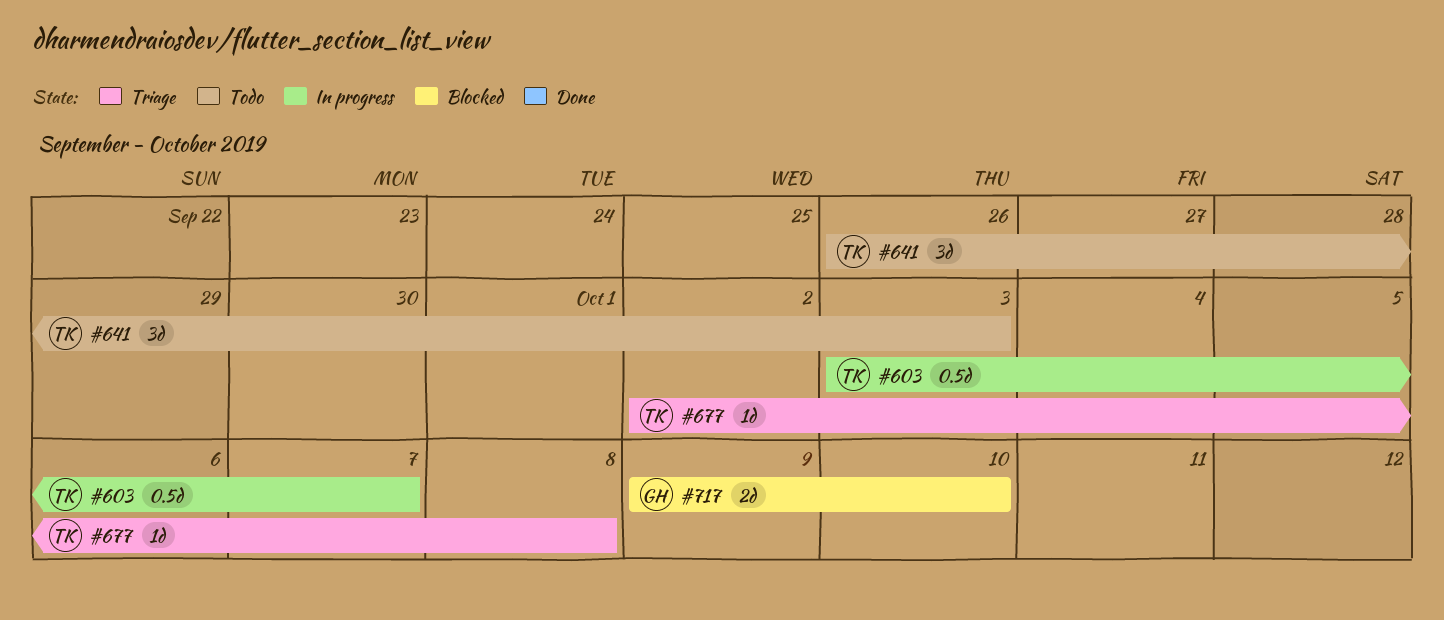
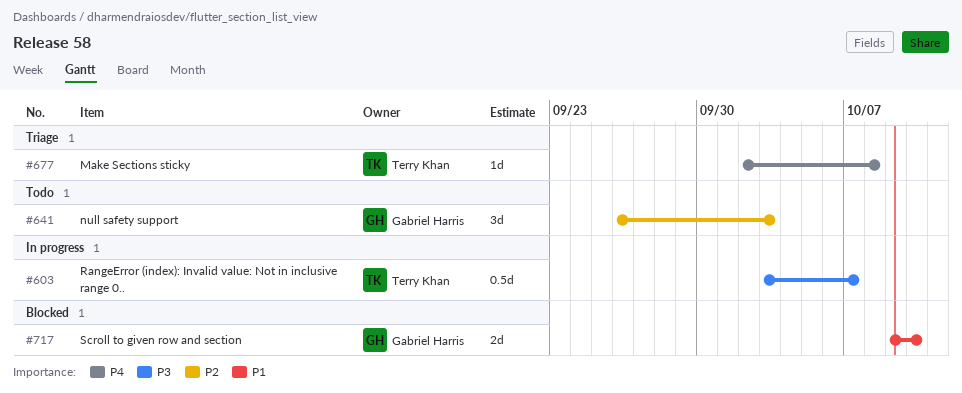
#641, owner: Terry Khan -> Gabriel Harris

